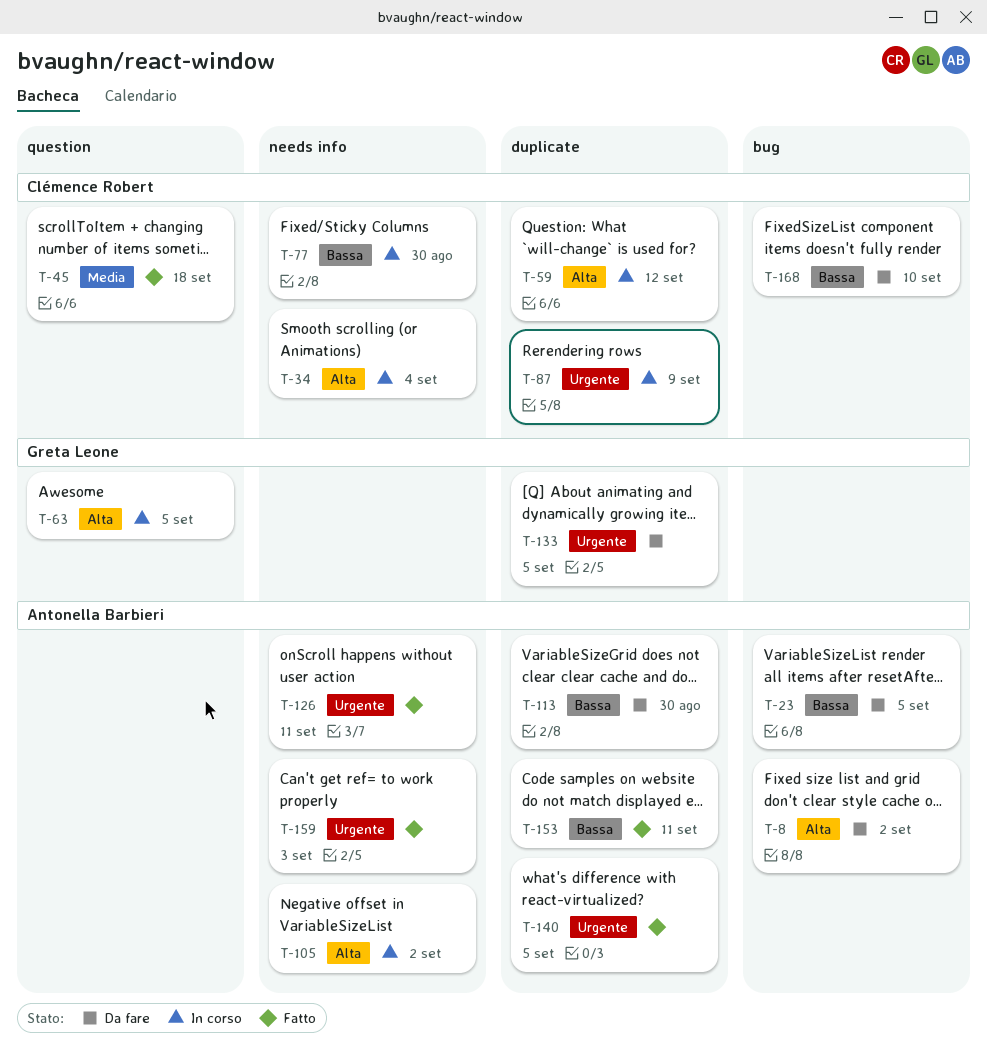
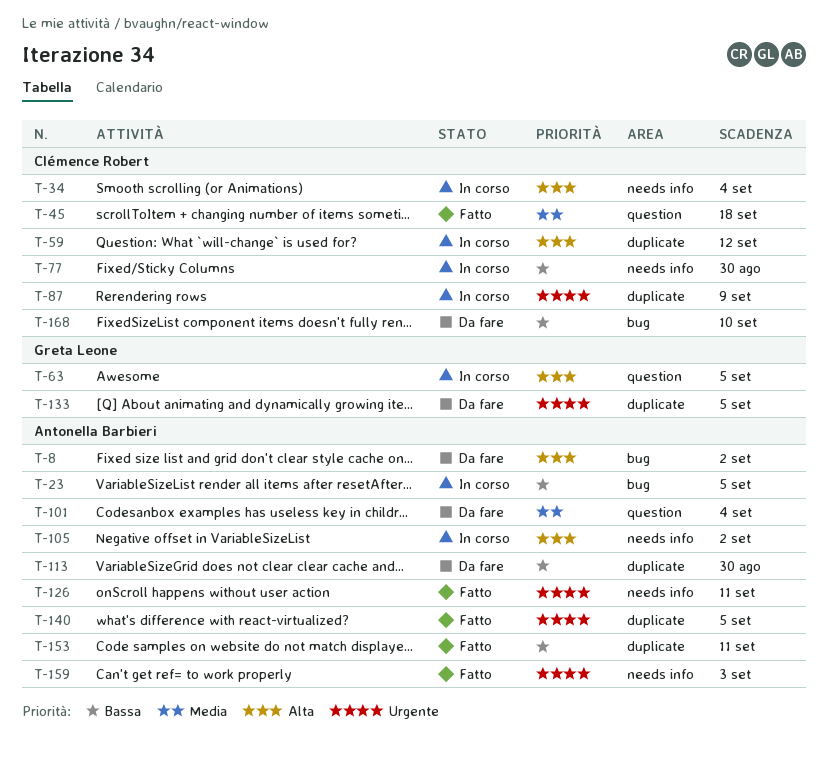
T-23, status: Da fare -> In corso
T-101: none -> present

